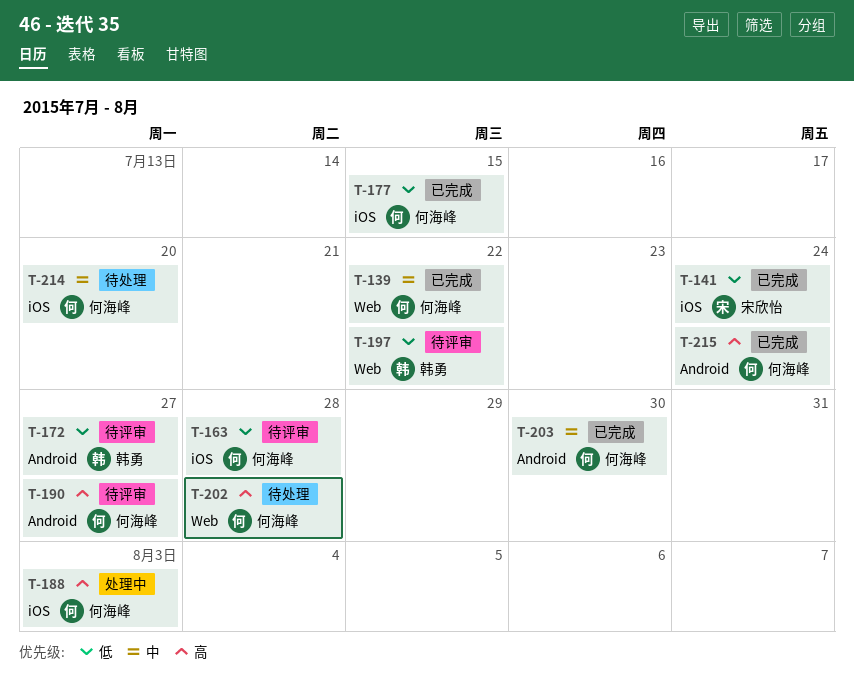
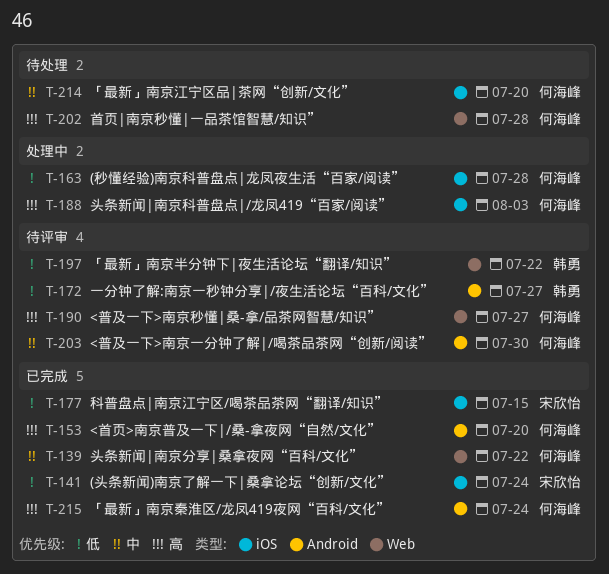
T-153: none -> present
T-163, status: 待评审 -> 处理中
T-177, owner: 何海峰 -> 宋欣怡
T-190, label: Android -> Web
T-203, status: 已完成 -> 待评审

